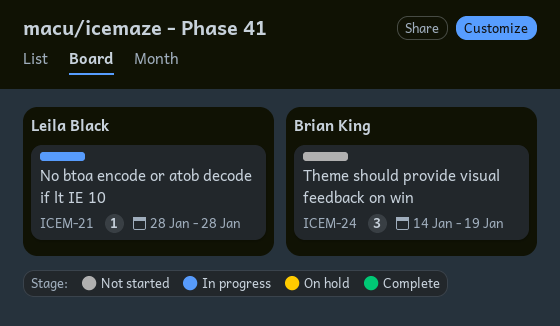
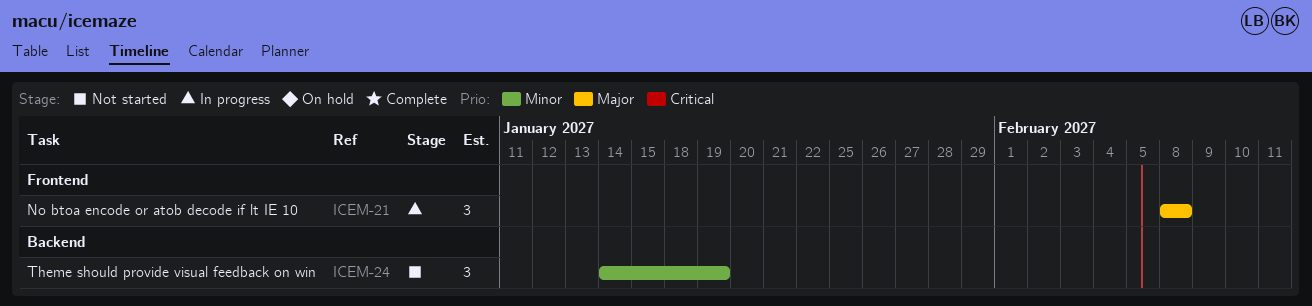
ICEM-21, estimate: 1 -> 3
ICEM-21, start: Jan 28 -> Feb 8
ICEM-21, due: Jan 28 -> Feb 8

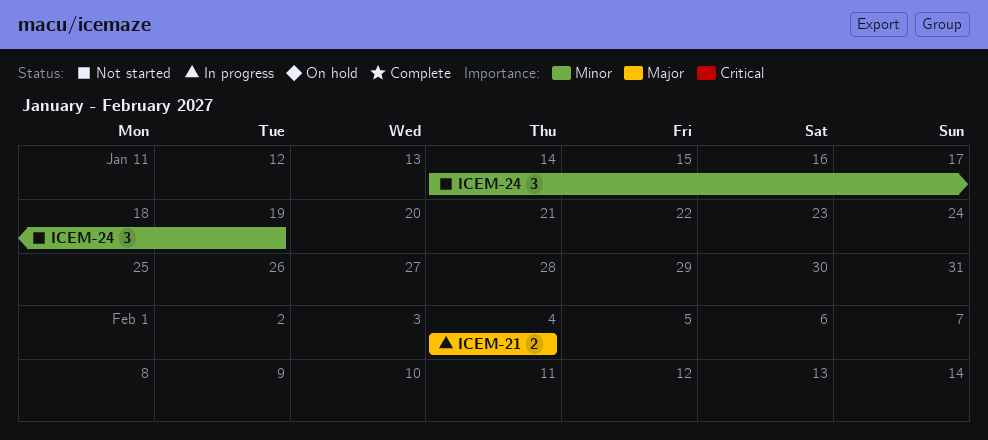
ICEM-21, estimate: 3 -> 2
ICEM-21, start: Feb 8 -> Feb 4
ICEM-21, due: Feb 8 -> Feb 4

